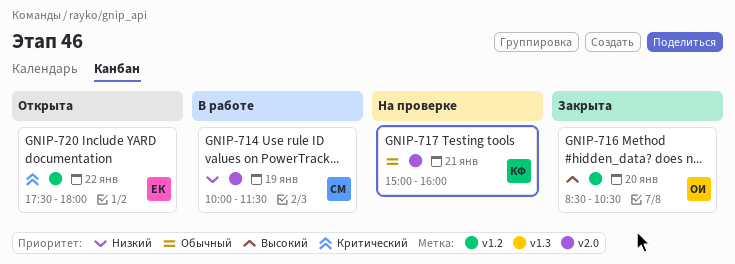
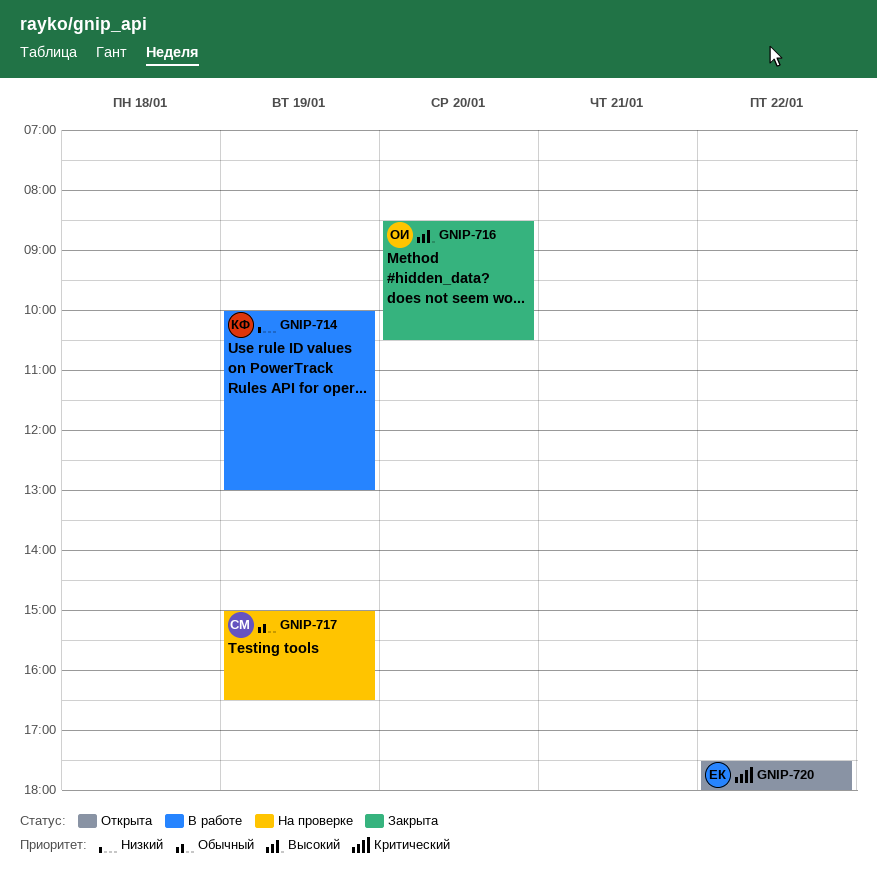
GNIP-714, owner: СМ -> КФ
GNIP-714, ends: 11:30 -> 13:00
GNIP-717, owner: КФ -> СМ
GNIP-717, day: Jan 21 -> Jan 19
GNIP-717, ends: 16:00 -> 16:30

